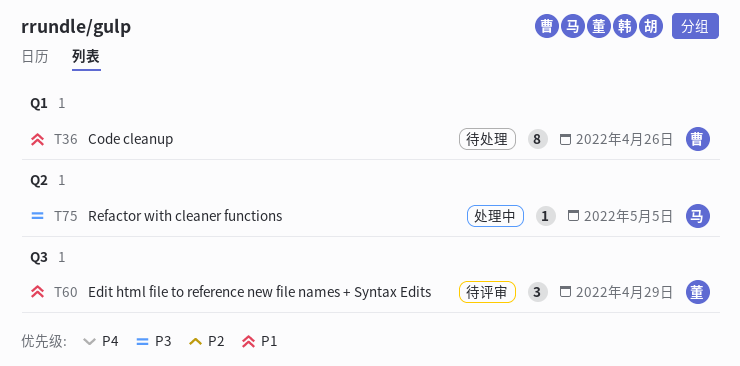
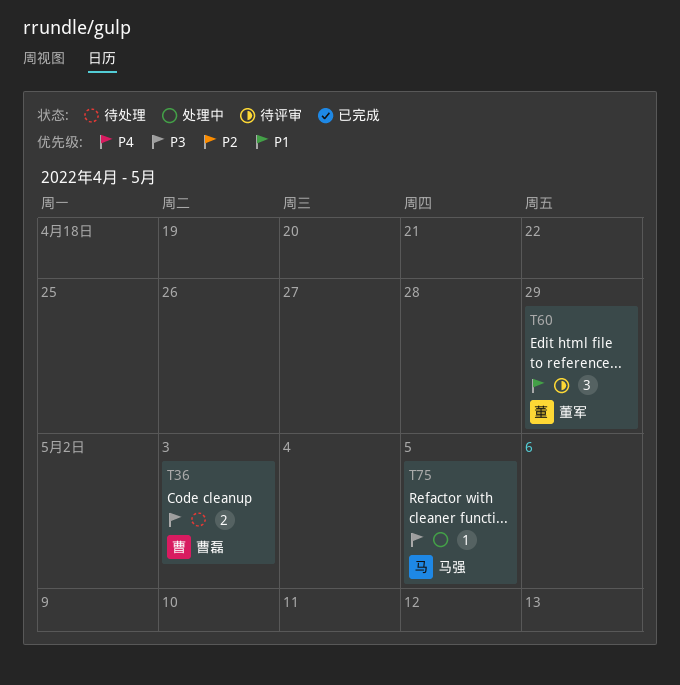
T36, priority: P1 -> P3
T36, estimate: 8 -> 2
T36, due: Apr 26 -> May 3

